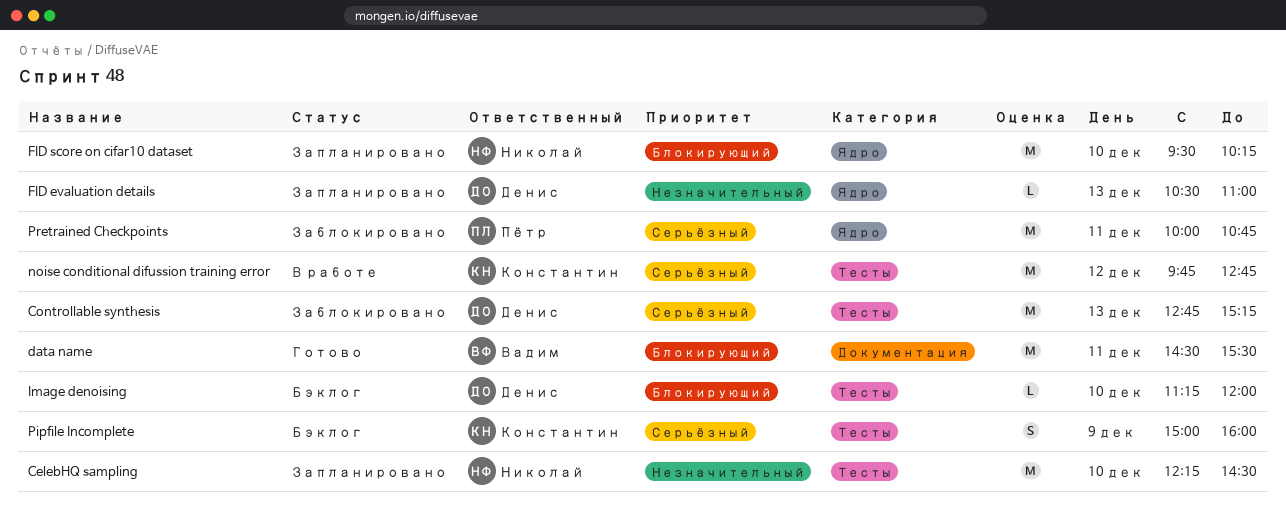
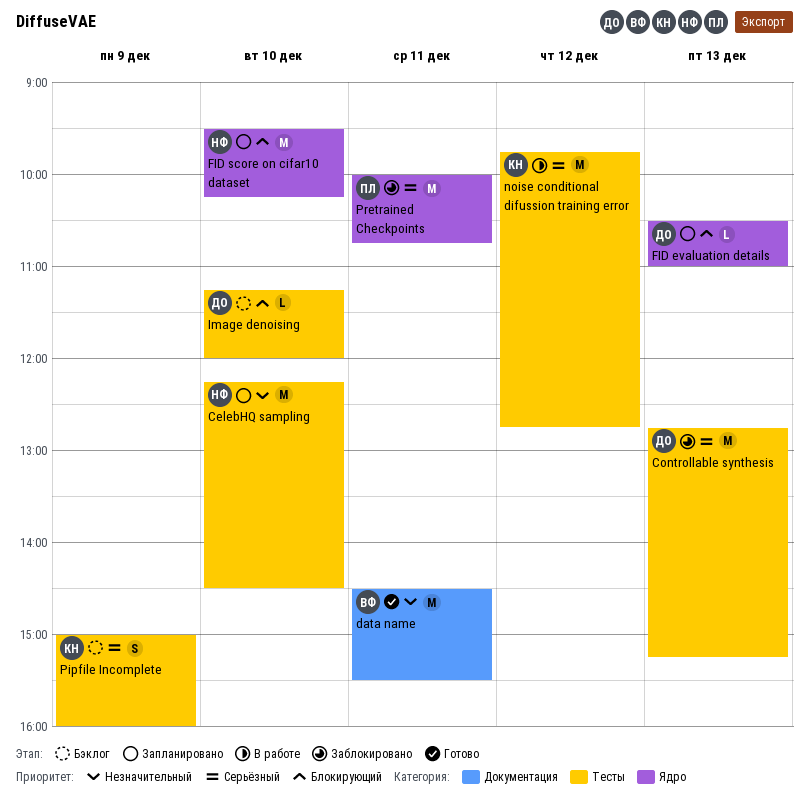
data name, priority: Блокирующий -> Незначительный
FID evaluation details, priority: Незначительный -> Блокирующий

